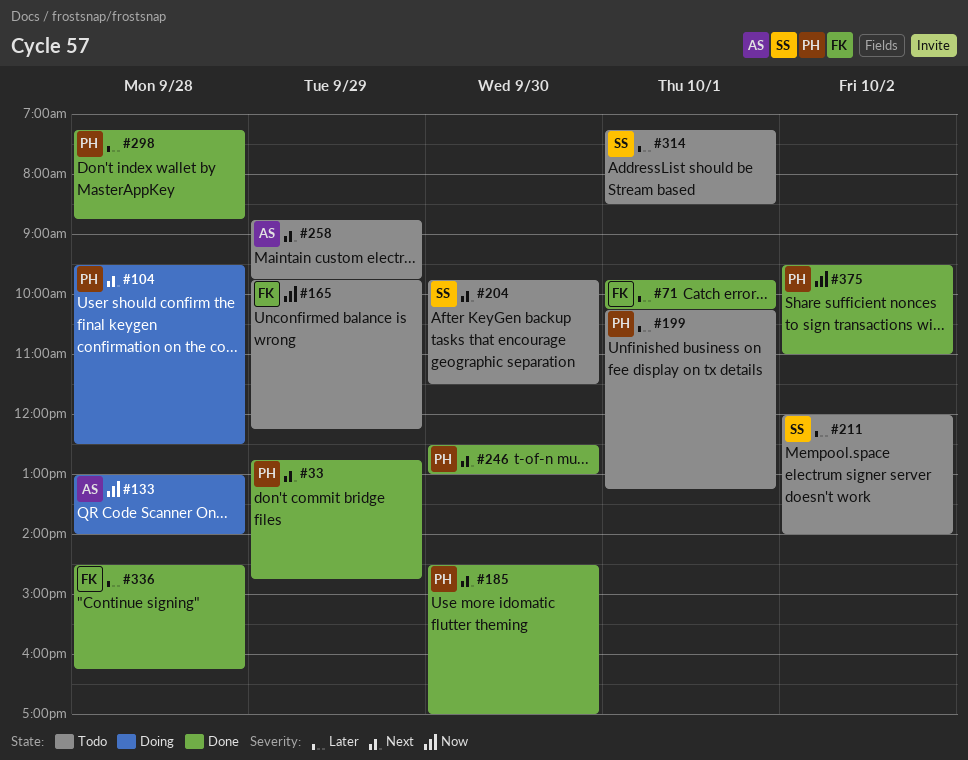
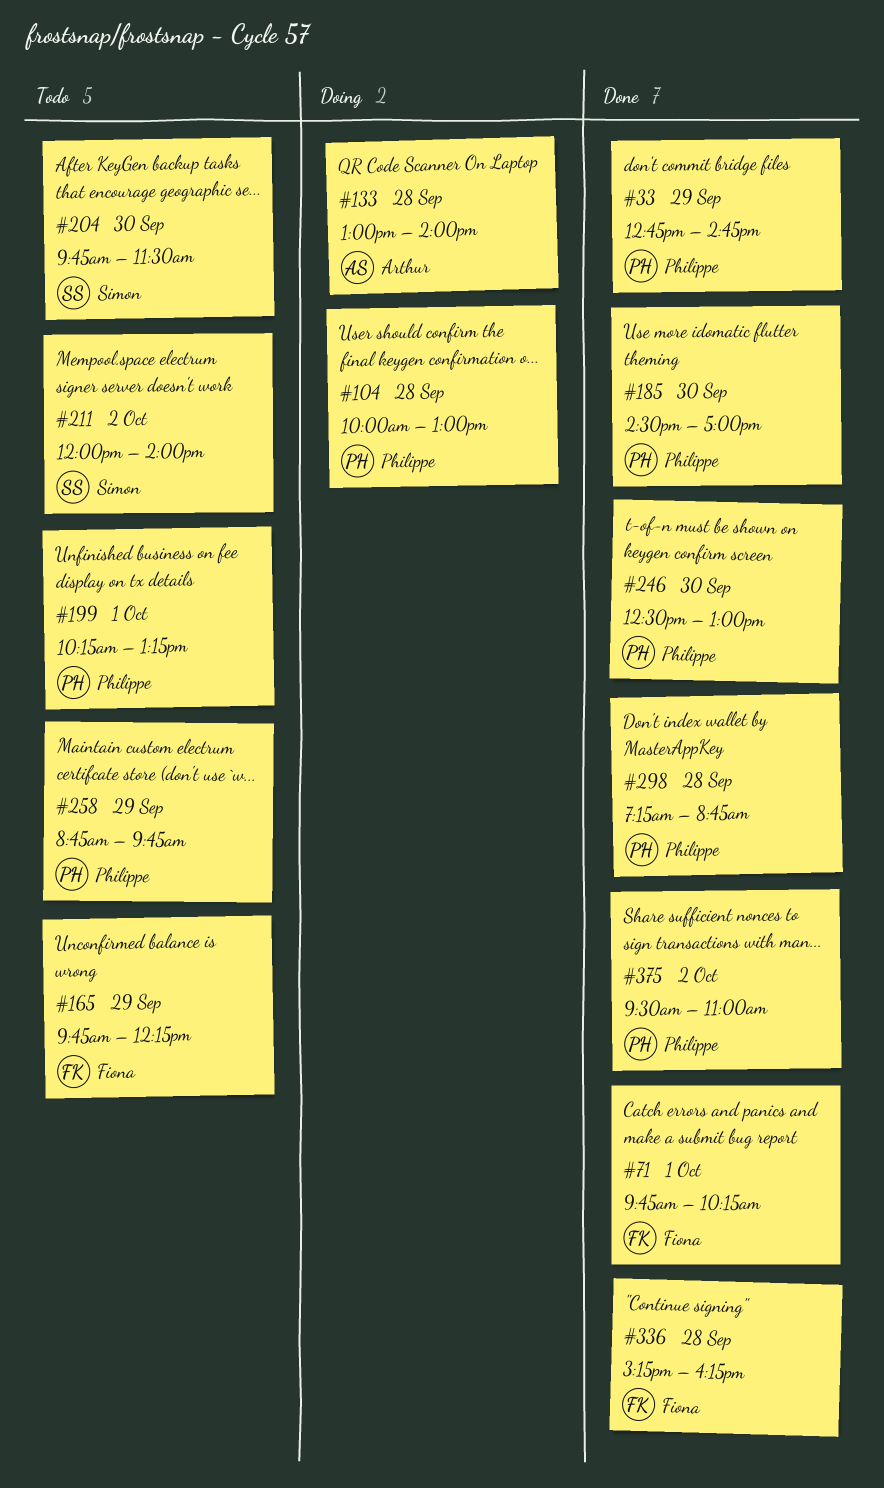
#104, begins: 09:30 -> 10:00
#104, ends: 12:30 -> 13:00
#258, owner: Arthur -> Philippe
#314: present -> none
#336, begins: 14:30 -> 15:15

